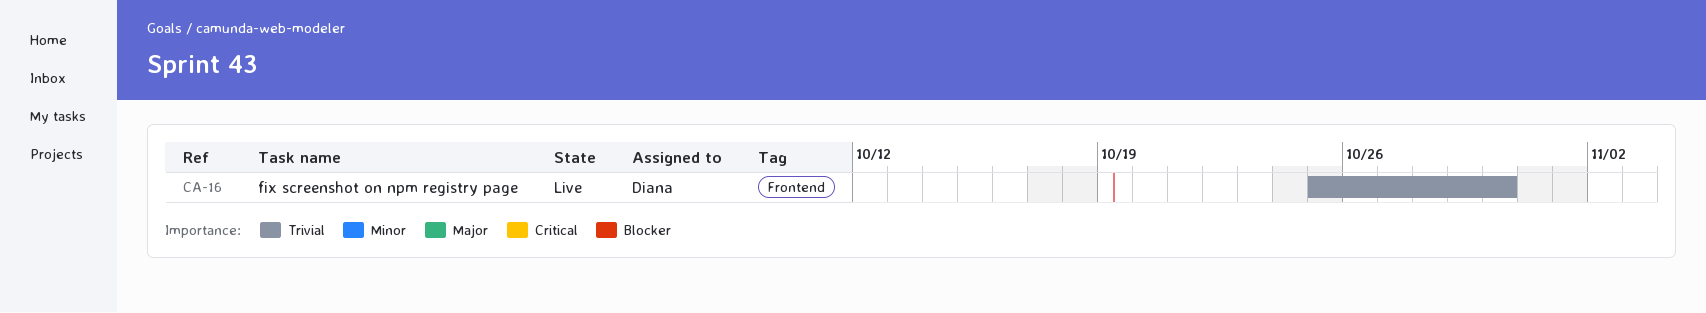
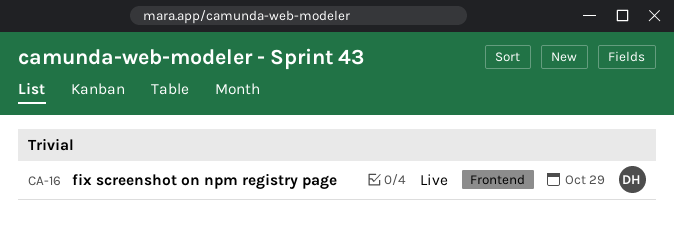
CA-16, due: Oct 30 -> Oct 29

